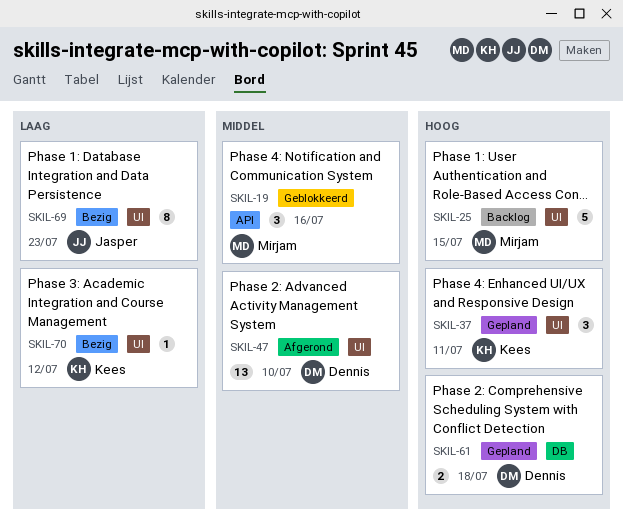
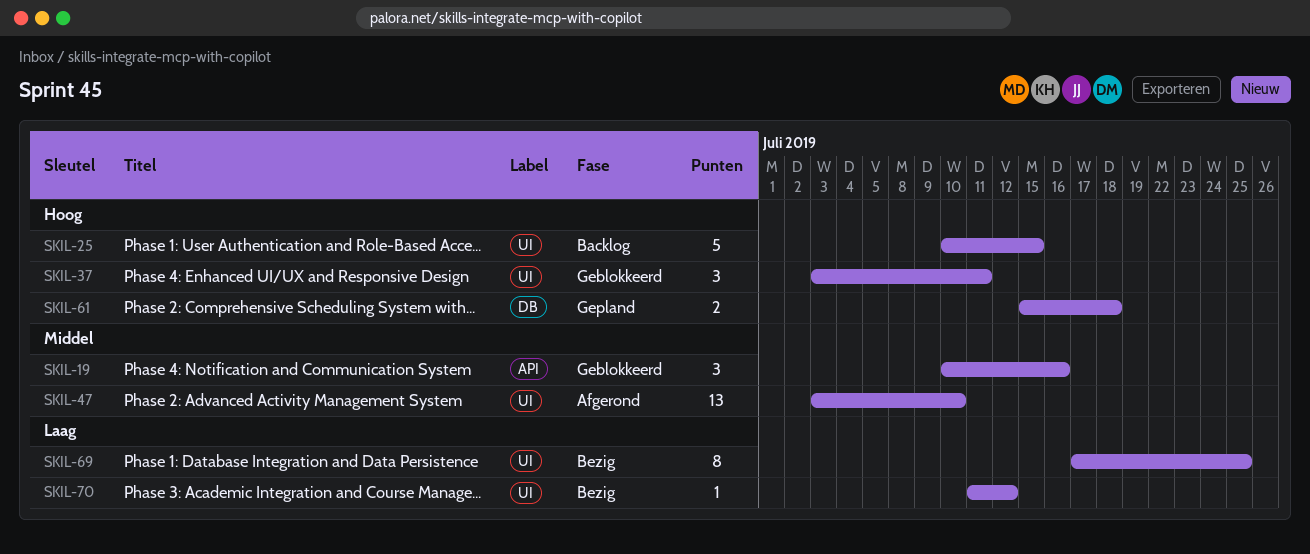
SKIL-37, status: Gepland -> Geblokkeerd
SKIL-69, due: Jul 23 -> Jul 25

